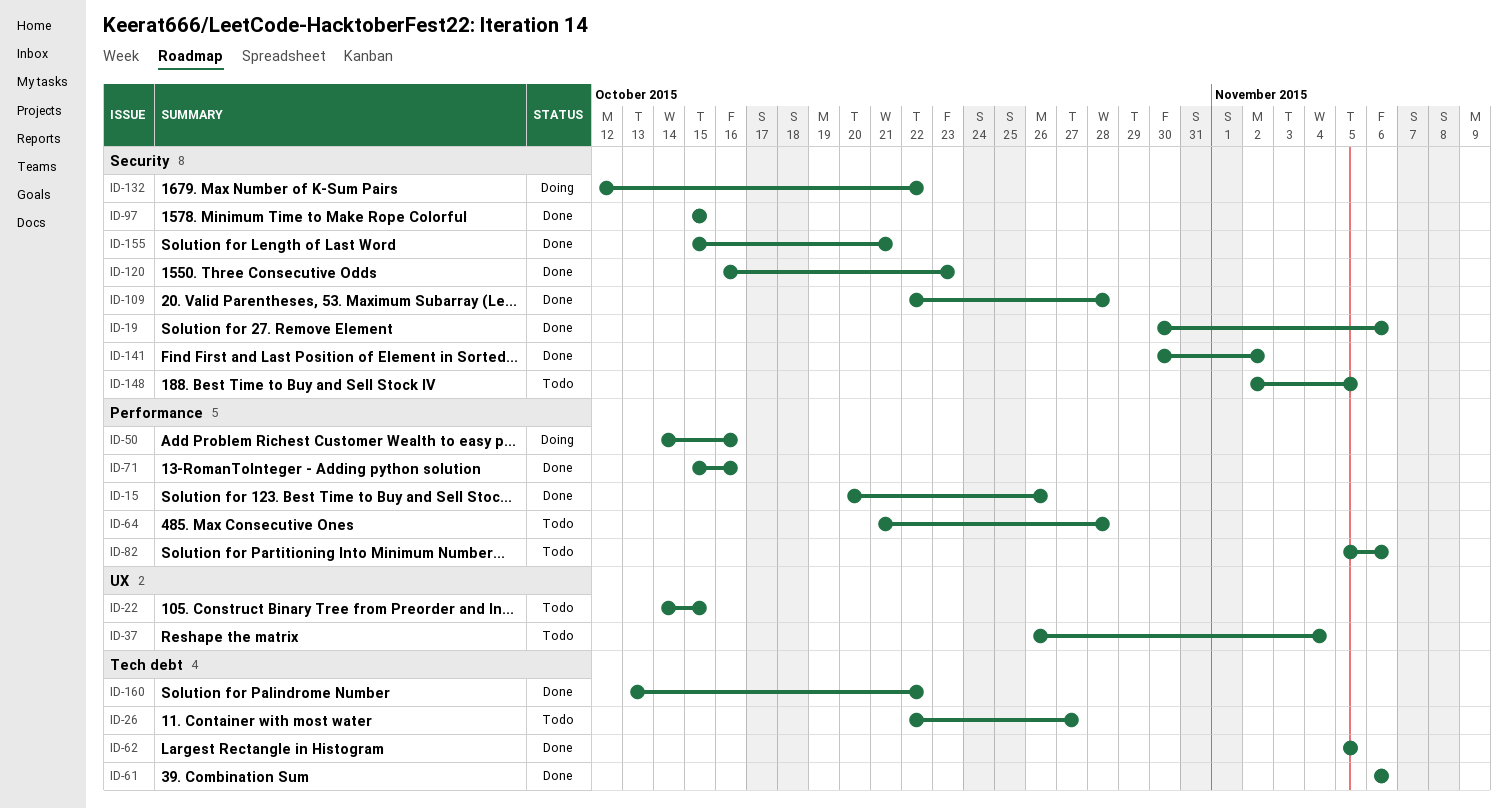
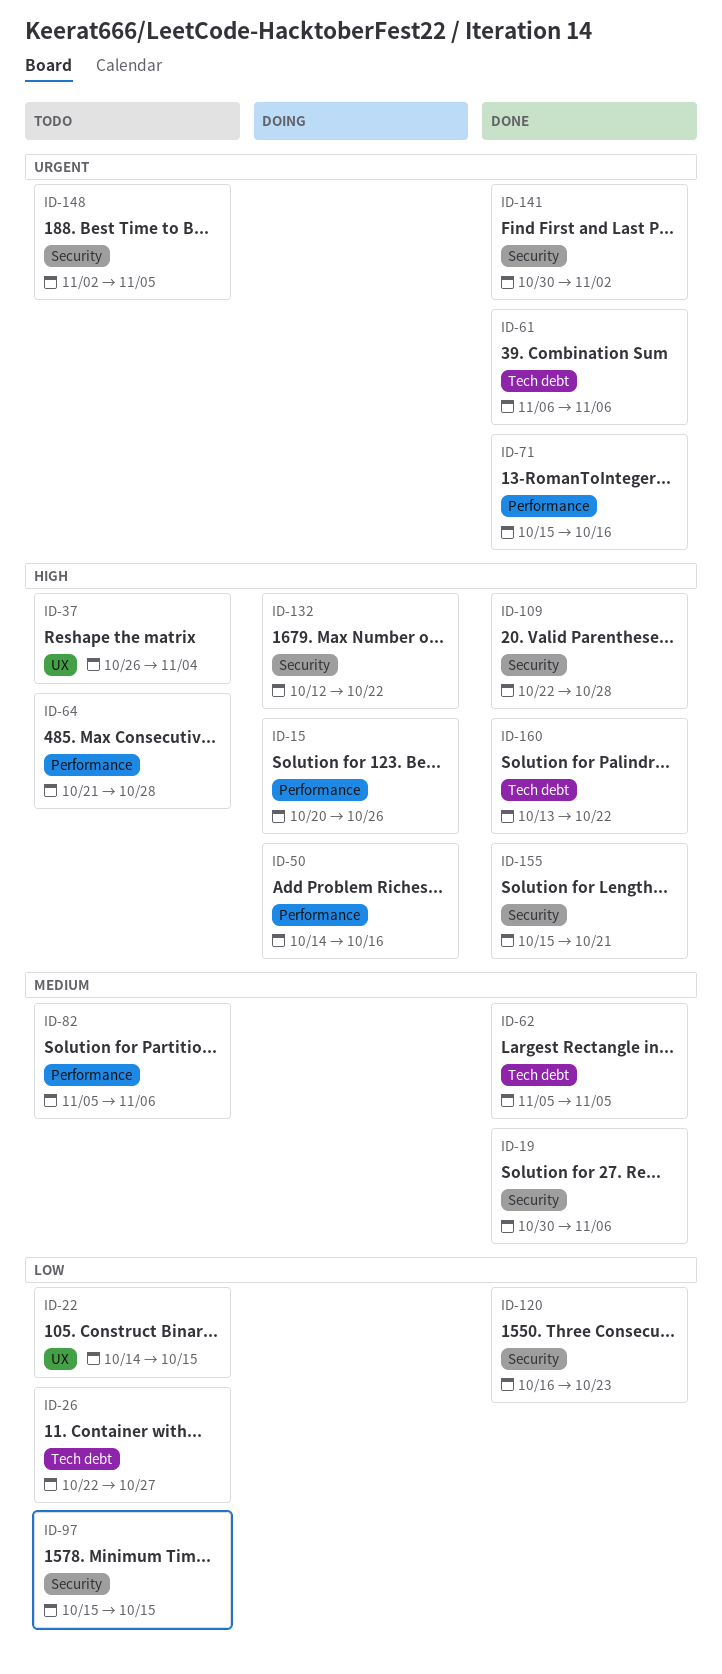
ID-15, status: Done -> Doing
ID-97, status: Done -> Todo

